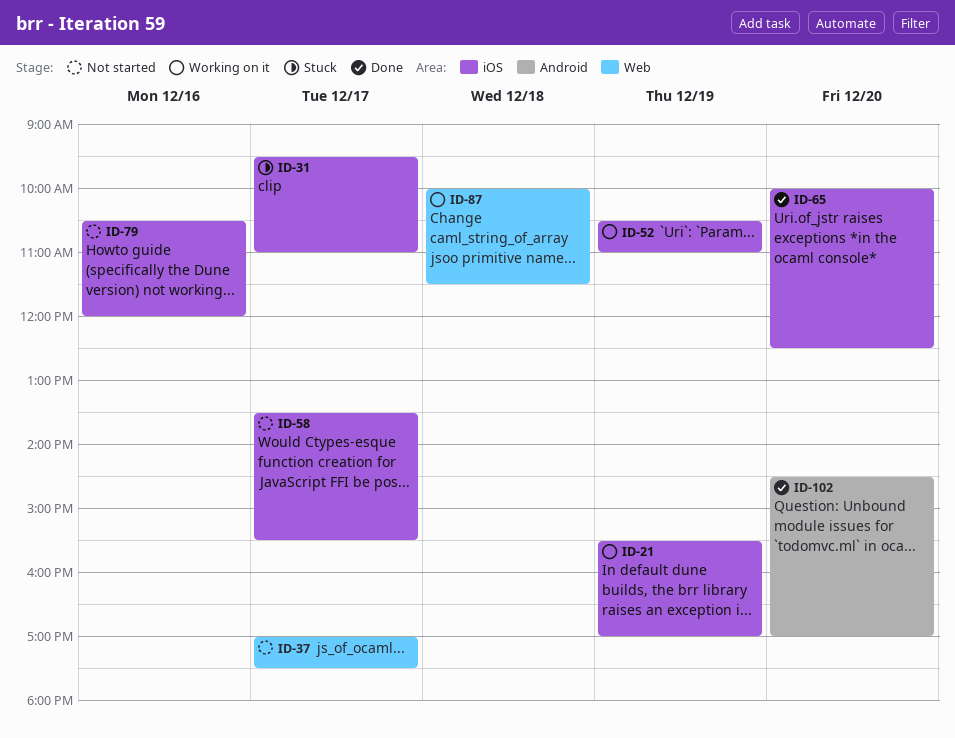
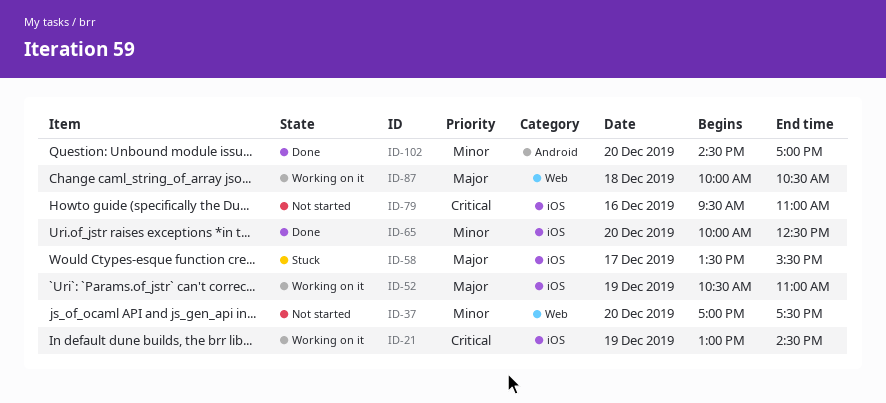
ID-21, begins: 15:30 -> 13:00
ID-21, ends: 17:00 -> 14:30
ID-31: present -> none
ID-37, day: Dec 17 -> Dec 20
ID-58, status: Not started -> Stuck
ID-79, begins: 10:30 -> 09:30
ID-79, ends: 12:00 -> 11:00
ID-87, ends: 11:30 -> 10:30

